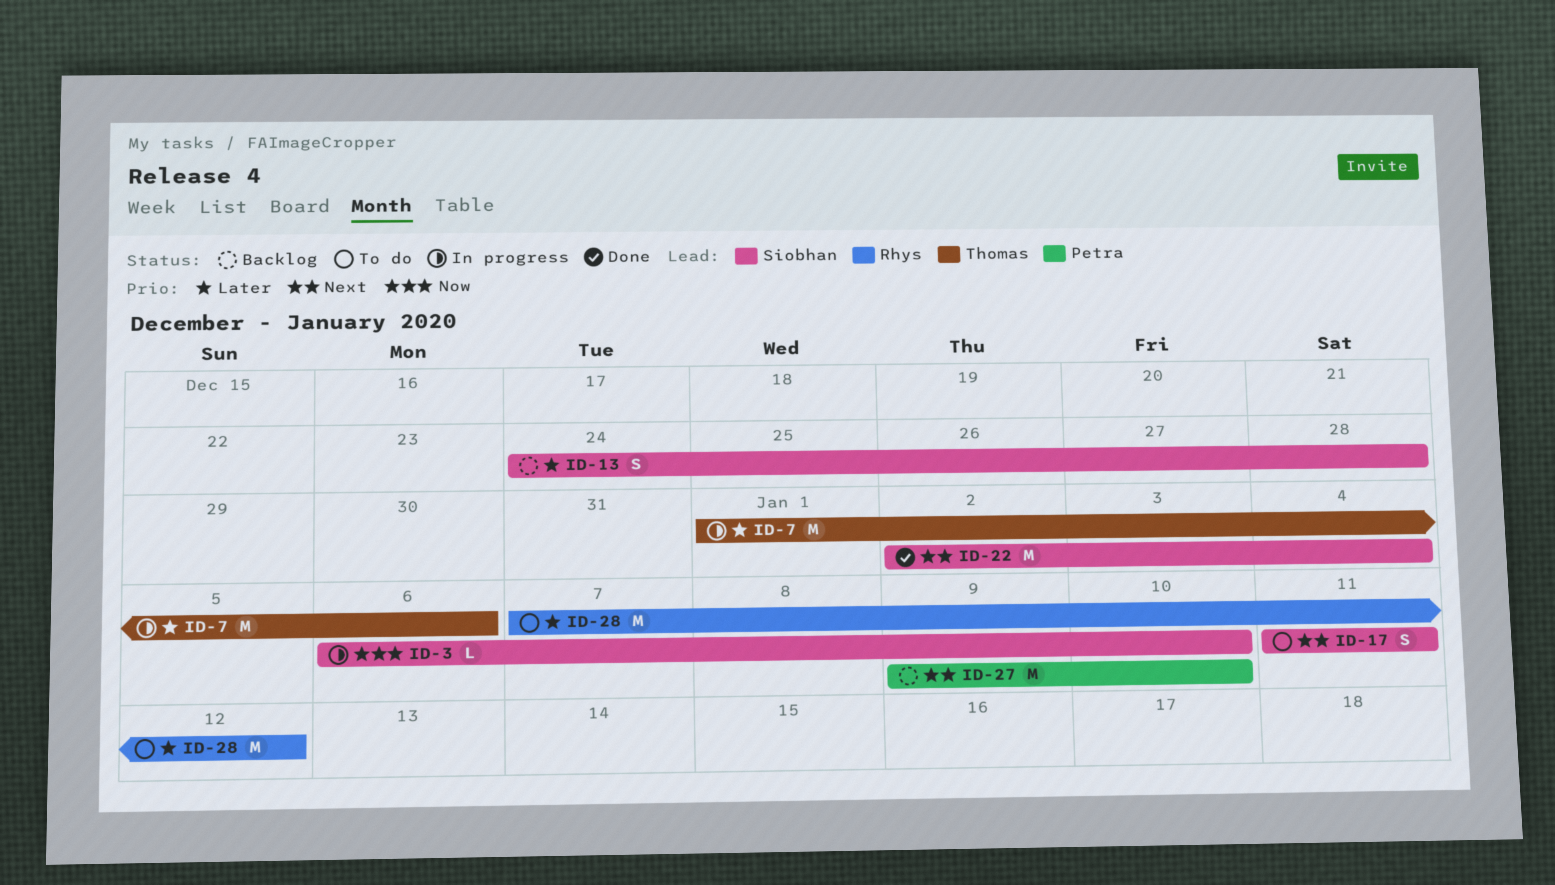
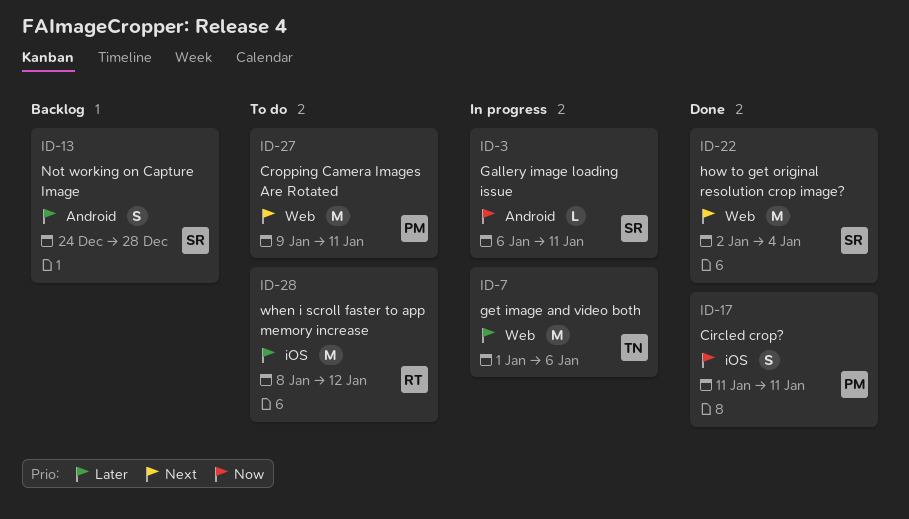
ID-3, due: Jan 10 -> Jan 11
ID-17, status: To do -> Done
ID-17, owner: Siobhan -> Petra
ID-17, priority: Next -> Now
ID-27, status: Backlog -> To do
ID-27, due: Jan 10 -> Jan 11
ID-28, start: Jan 7 -> Jan 8

